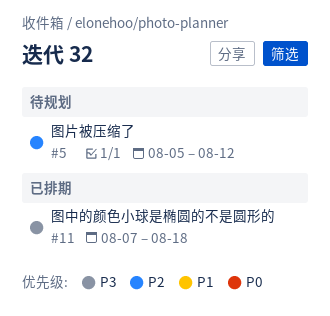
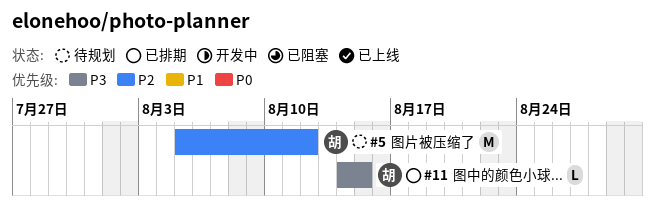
#11, start: Aug 7 -> Aug 14
#11, due: Aug 18 -> Aug 15

